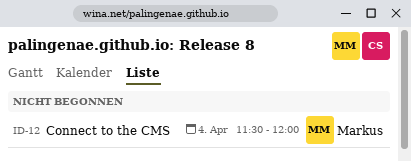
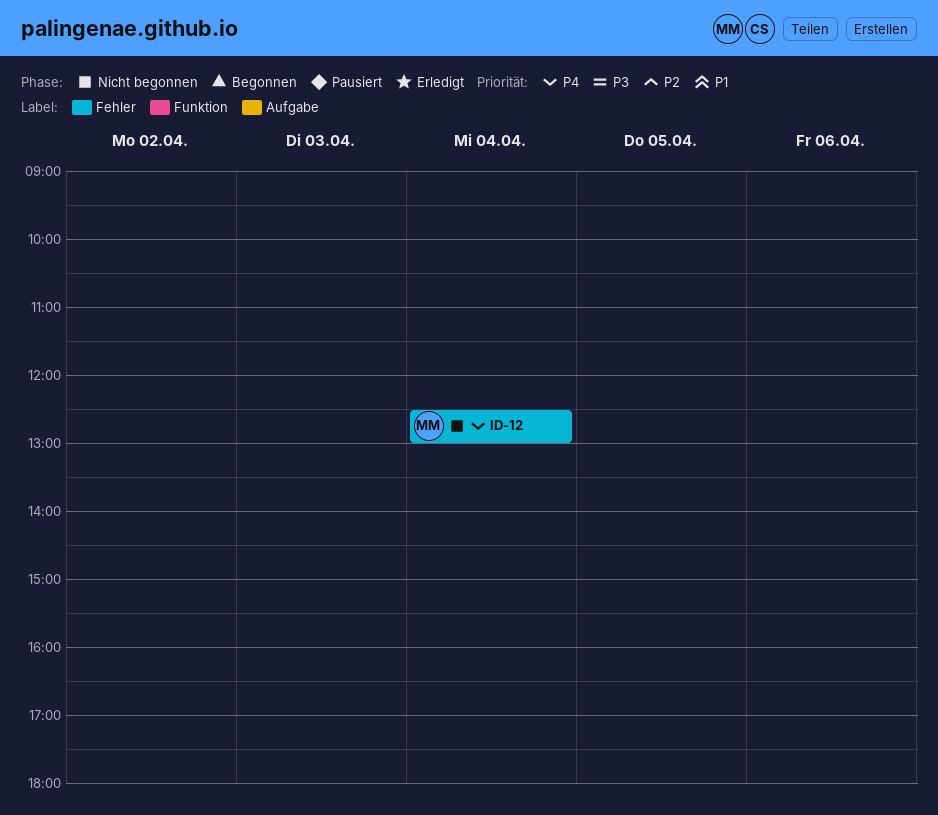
ID-12, begins: 11:30 -> 12:30
ID-12, ends: 12:00 -> 13:00

